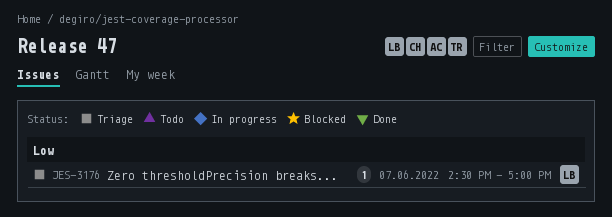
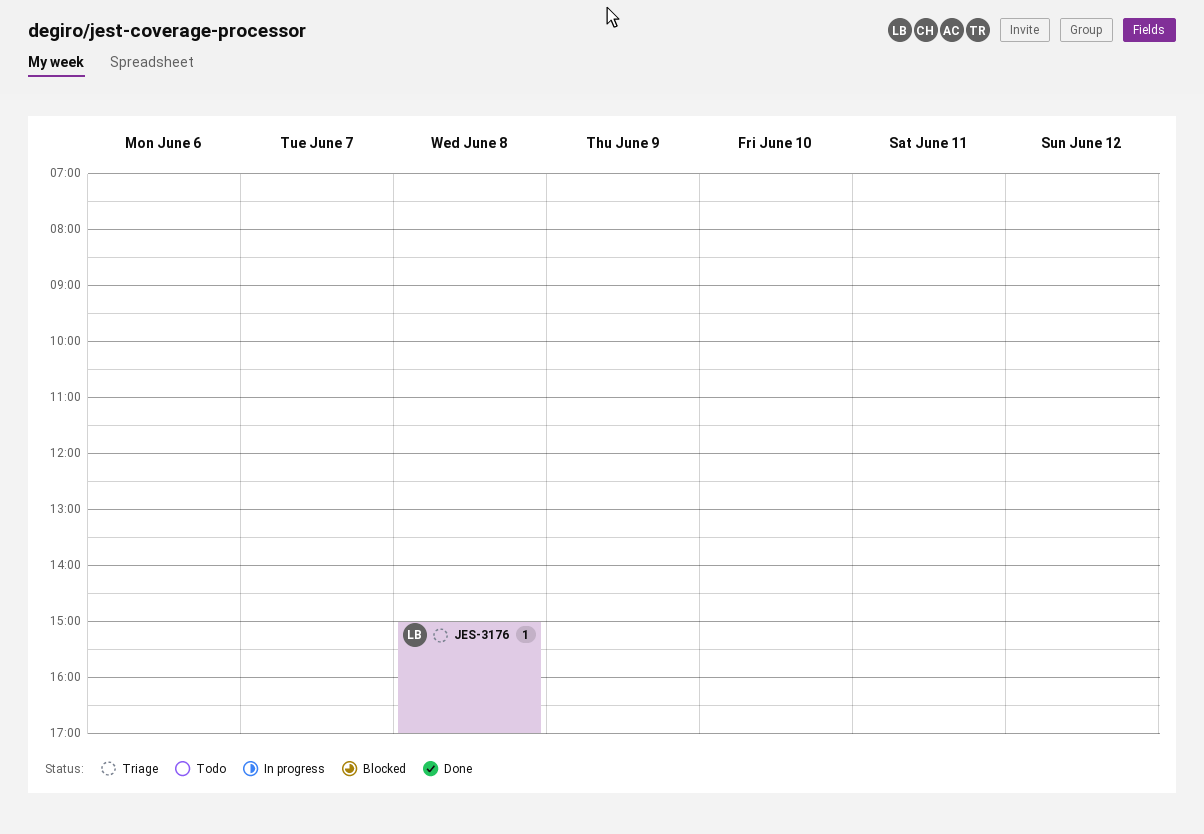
JES-3176, day: Jun 7 -> Jun 8
JES-3176, begins: 14:30 -> 15:00

